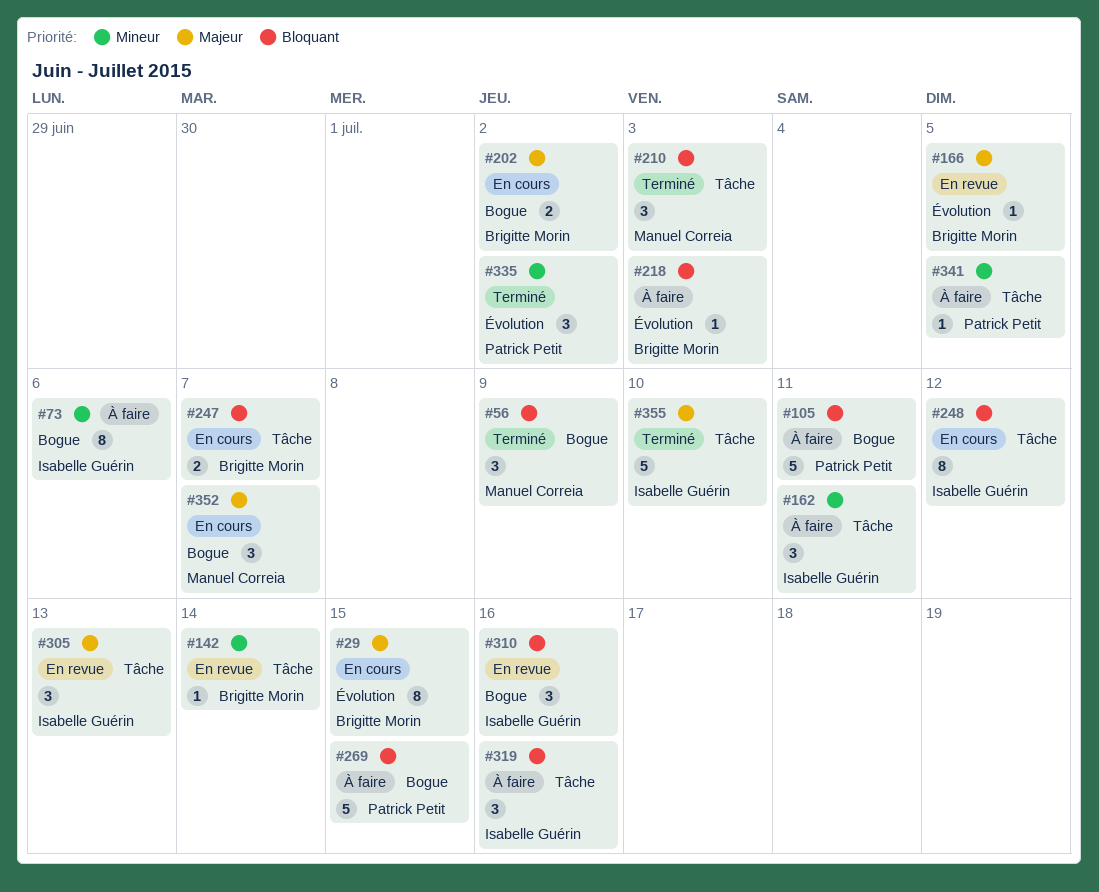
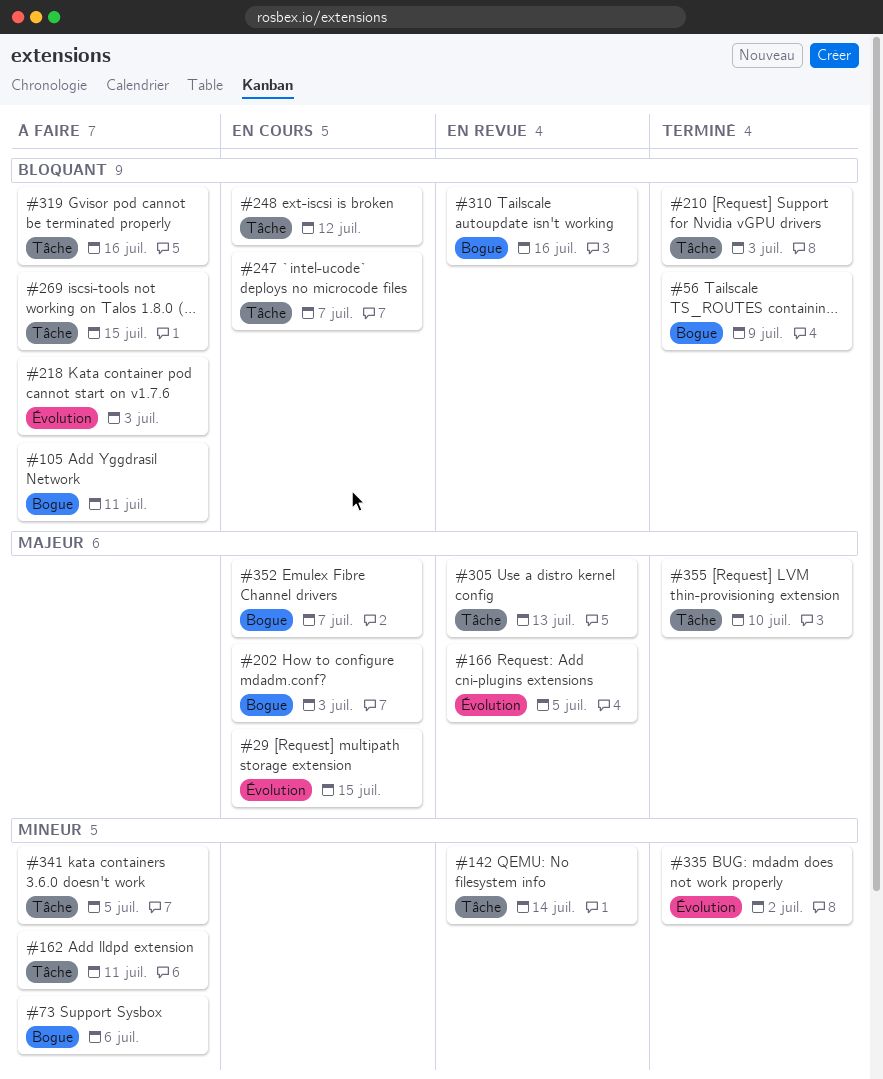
#202, due: Jul 2 -> Jul 3
#269, label: Bogue -> Tâche

